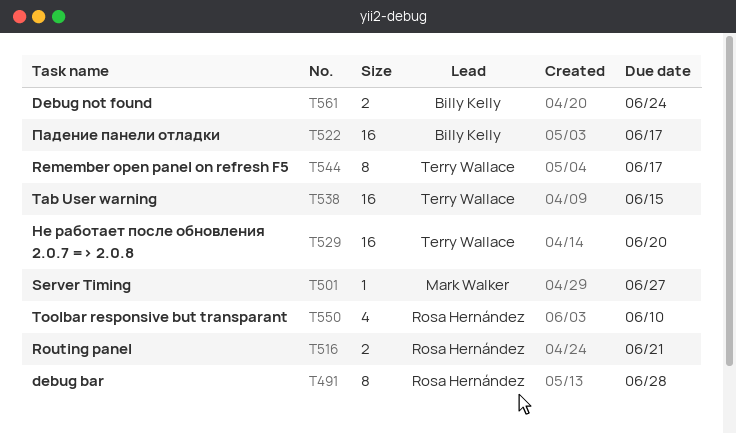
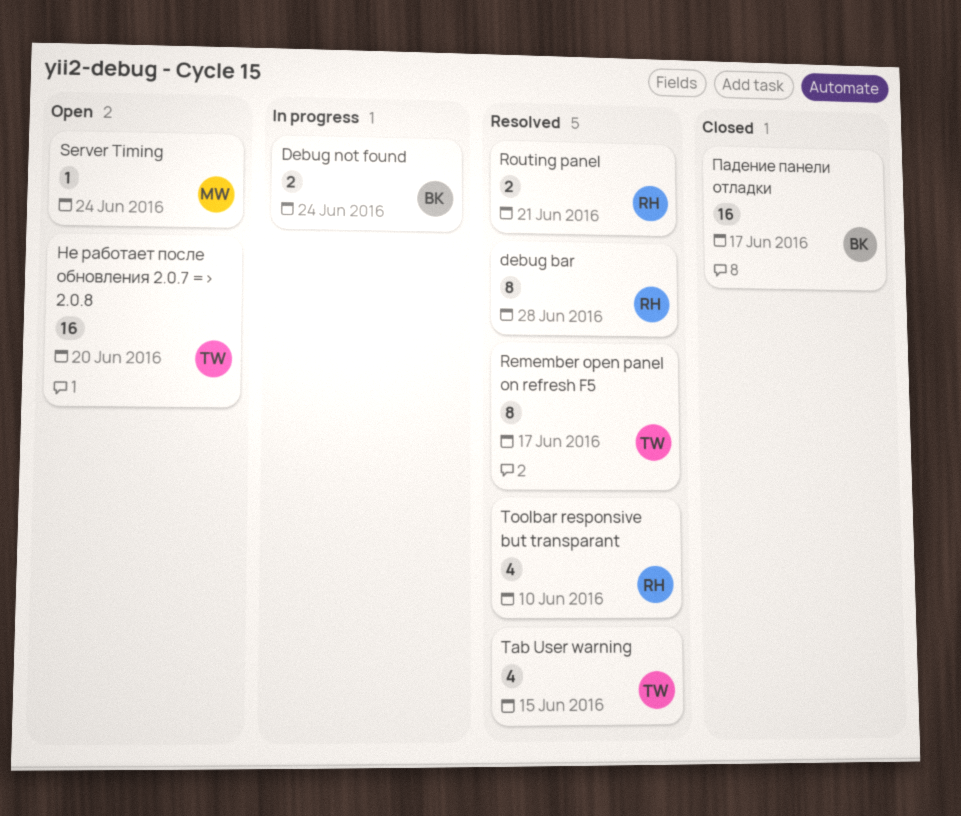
Server Timing, due: Jun 27 -> Jun 24
Tab User warning, estimate: 16 -> 4

